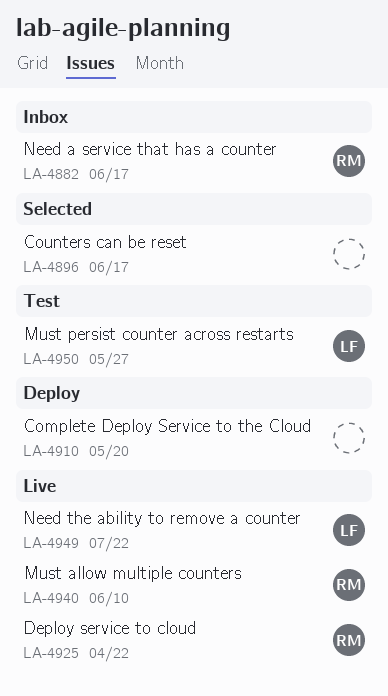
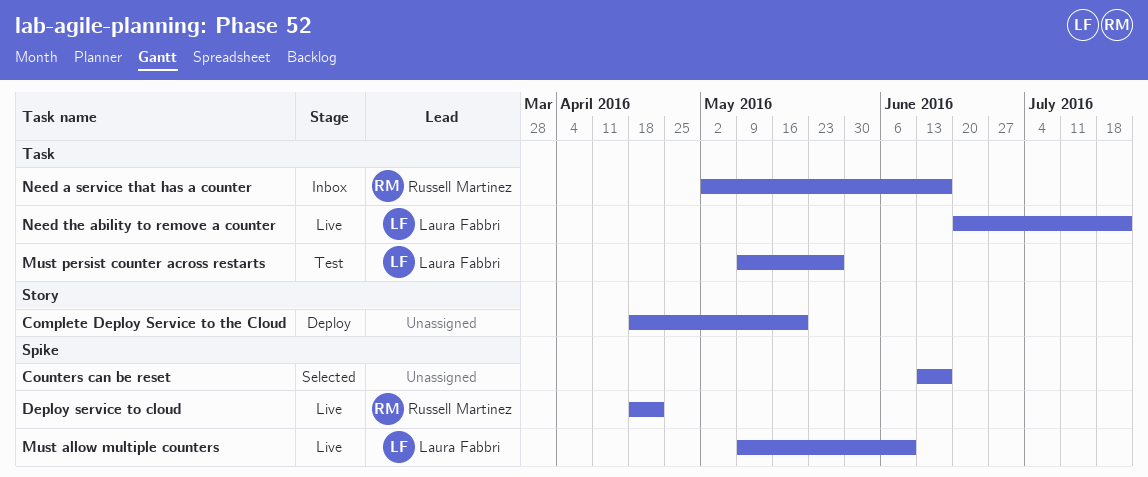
Must allow multiple counters, owner: Russell Martinez -> Laura Fabbri

